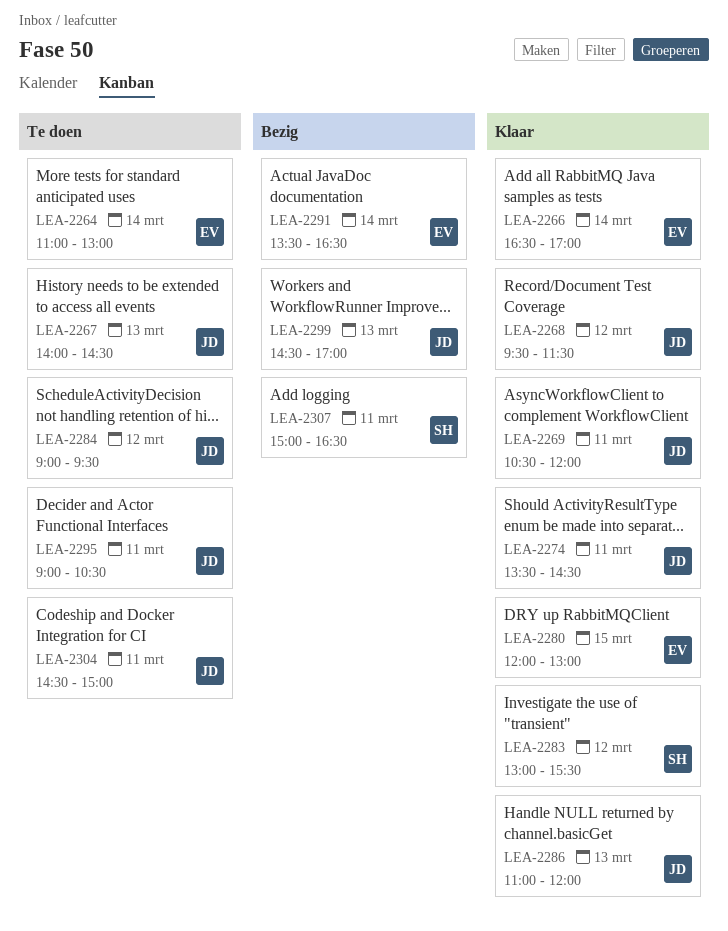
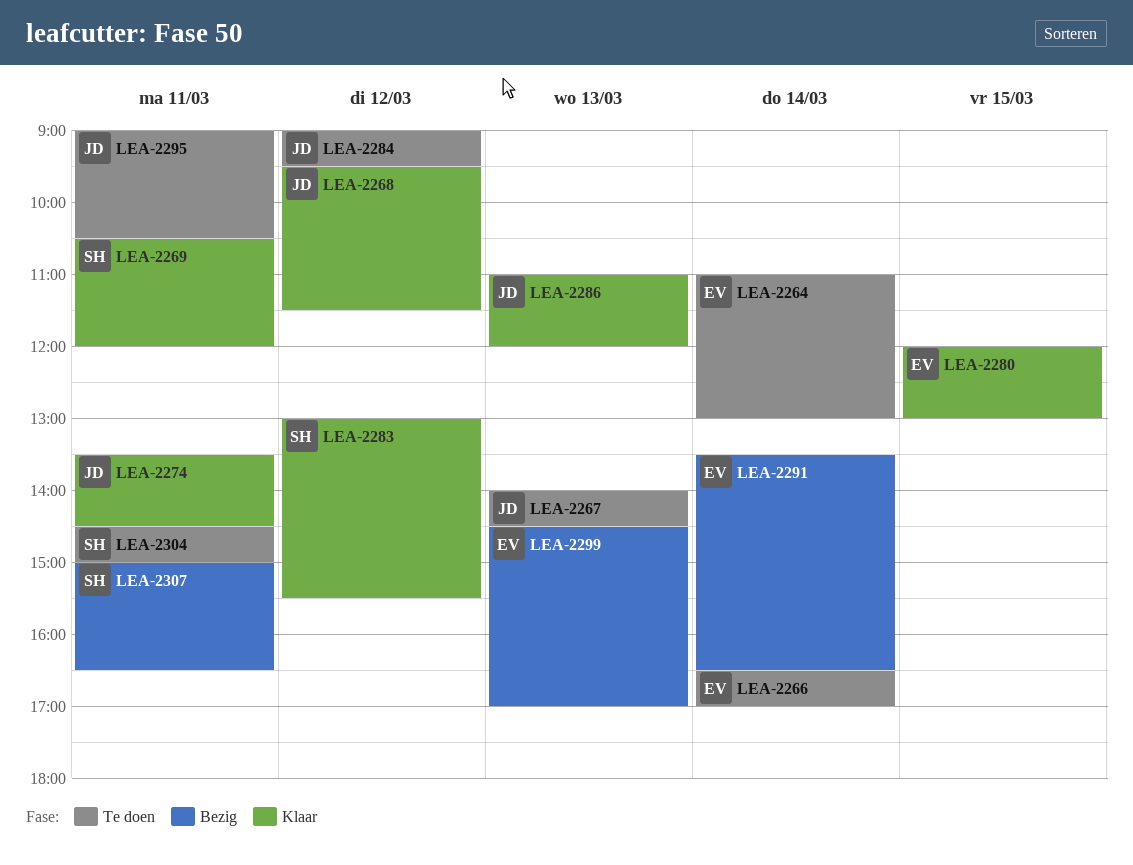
LEA-2266, status: Klaar -> Te doen
LEA-2269, owner: JD -> SH
LEA-2299, owner: JD -> EV
LEA-2304, owner: JD -> SH

